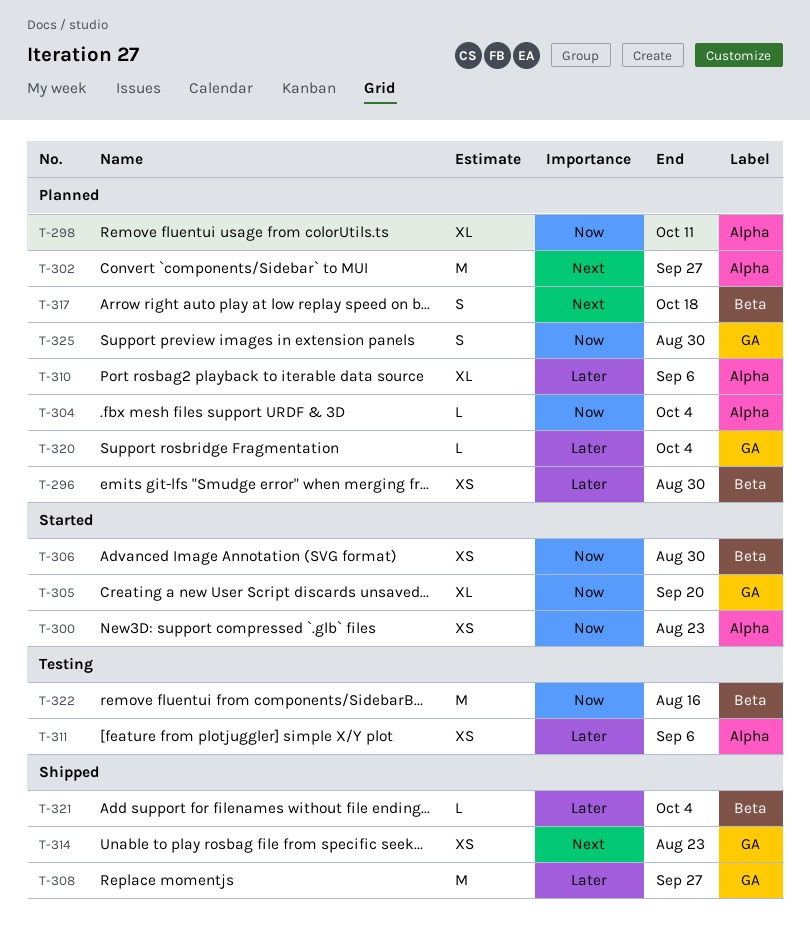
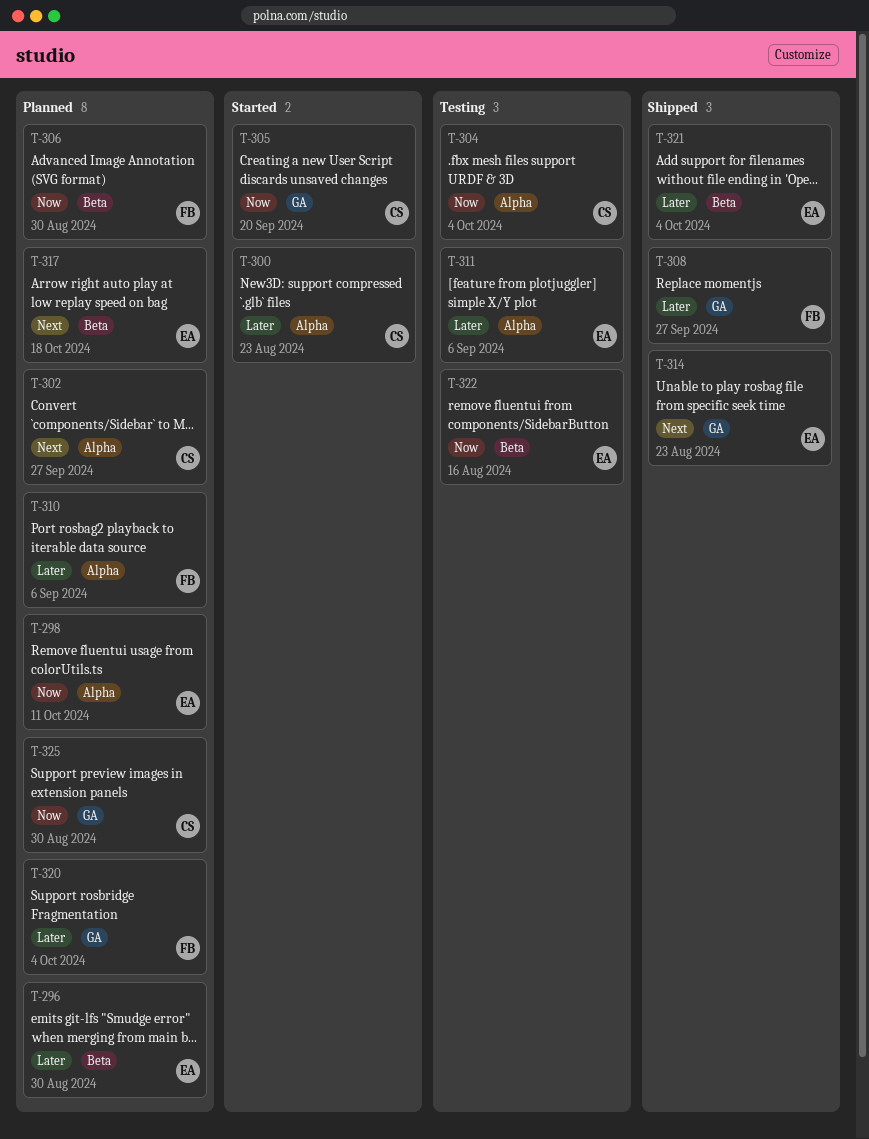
T-300, priority: Now -> Later
T-304, status: Planned -> Testing
T-306, status: Started -> Planned

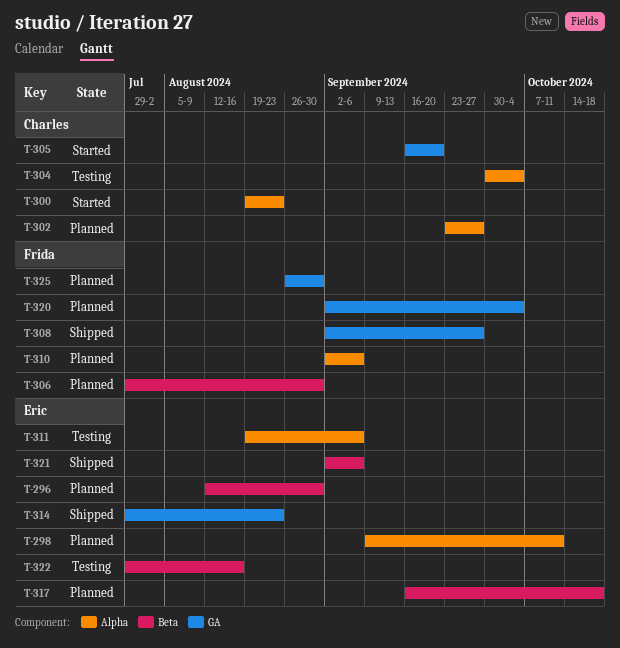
T-321, due: Oct 4 -> Sep 6
T-325, owner: Charles -> Frida

